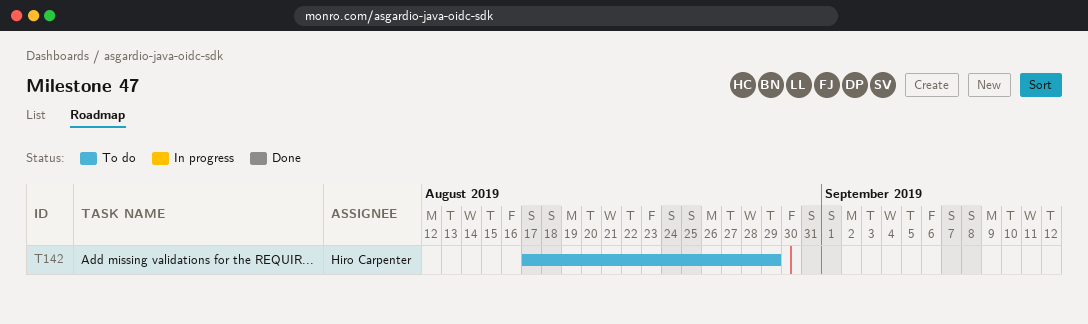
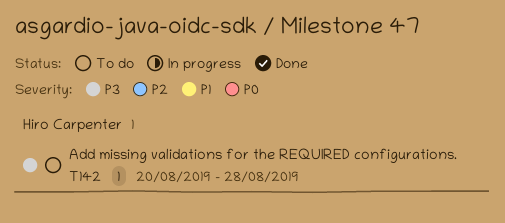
T142, start: Aug 17 -> Aug 20
T142, due: Aug 29 -> Aug 28

